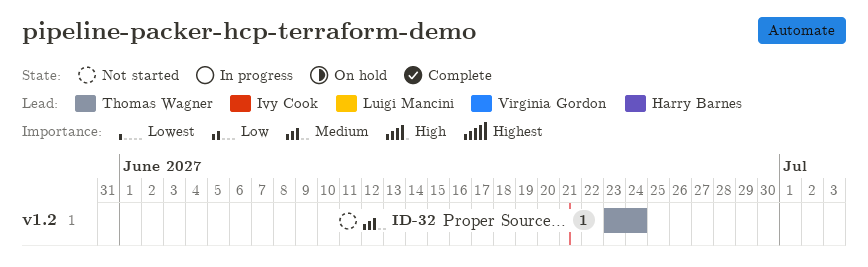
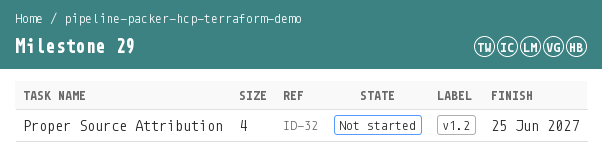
ID-32, estimate: 1 -> 4
ID-32, due: Jun 24 -> Jun 25

